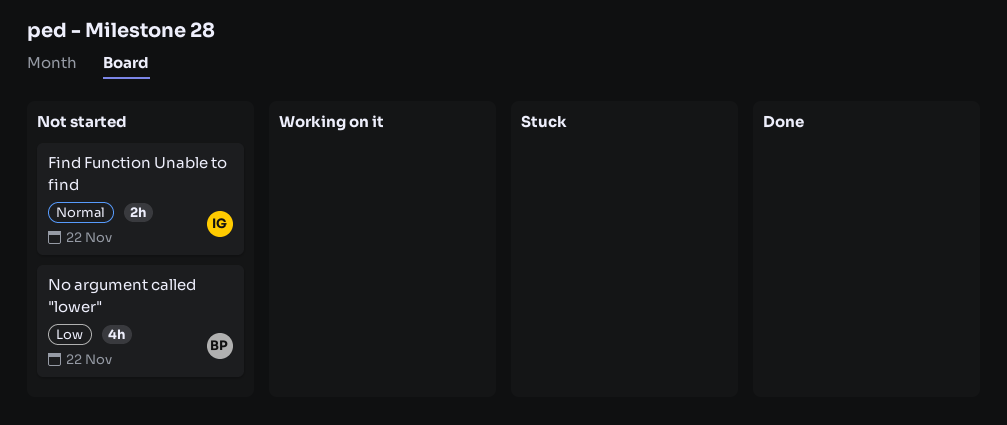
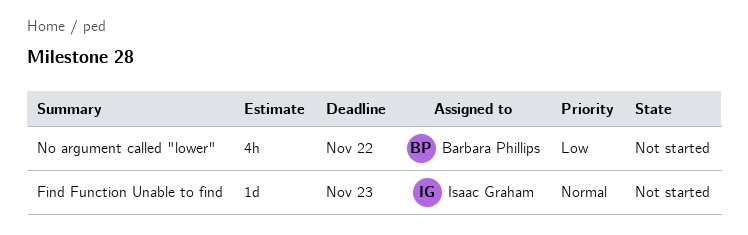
Find Function Unable to find, estimate: 2h -> 1d
Find Function Unable to find, due: Nov 22 -> Nov 23

